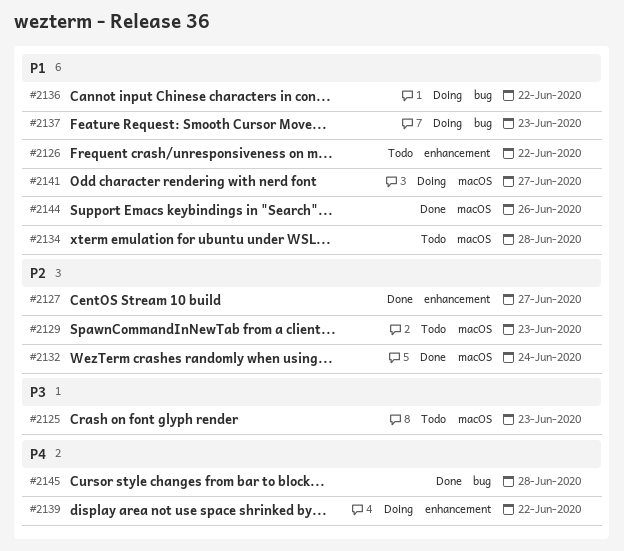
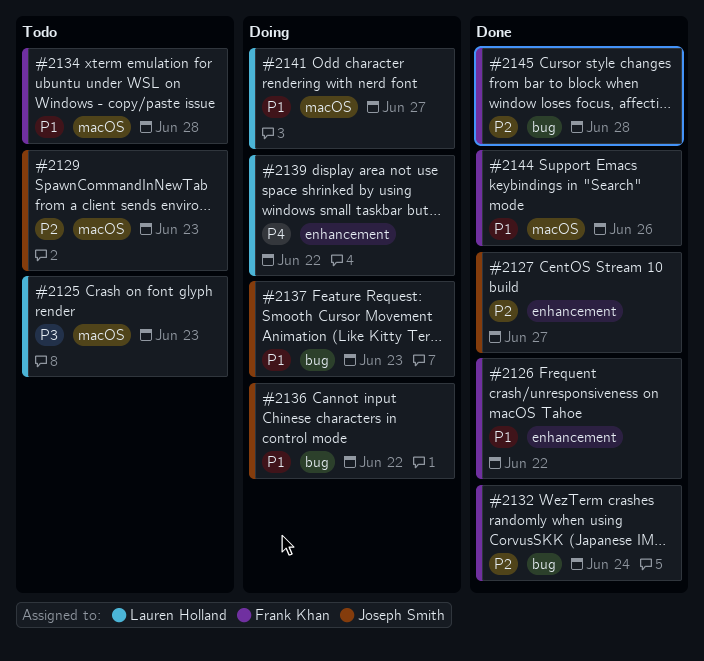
#2126, status: Todo -> Done
#2132, label: macOS -> bug
#2145, priority: P4 -> P2

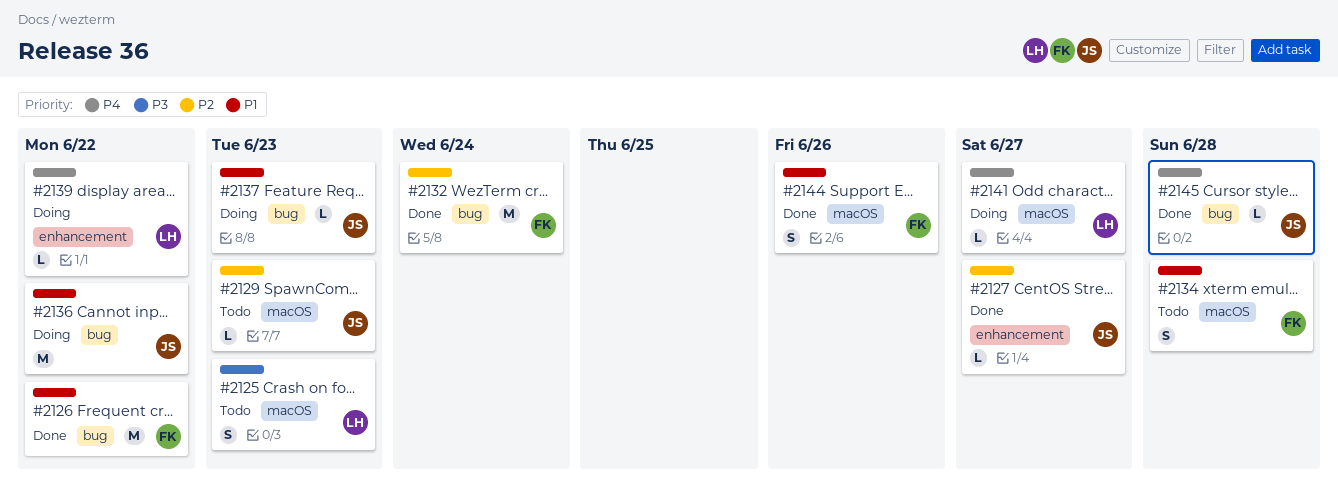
#2126, label: enhancement -> bug
#2141, priority: P1 -> P4
#2145, owner: Frank Khan -> Joseph Smith
#2145, priority: P2 -> P4

